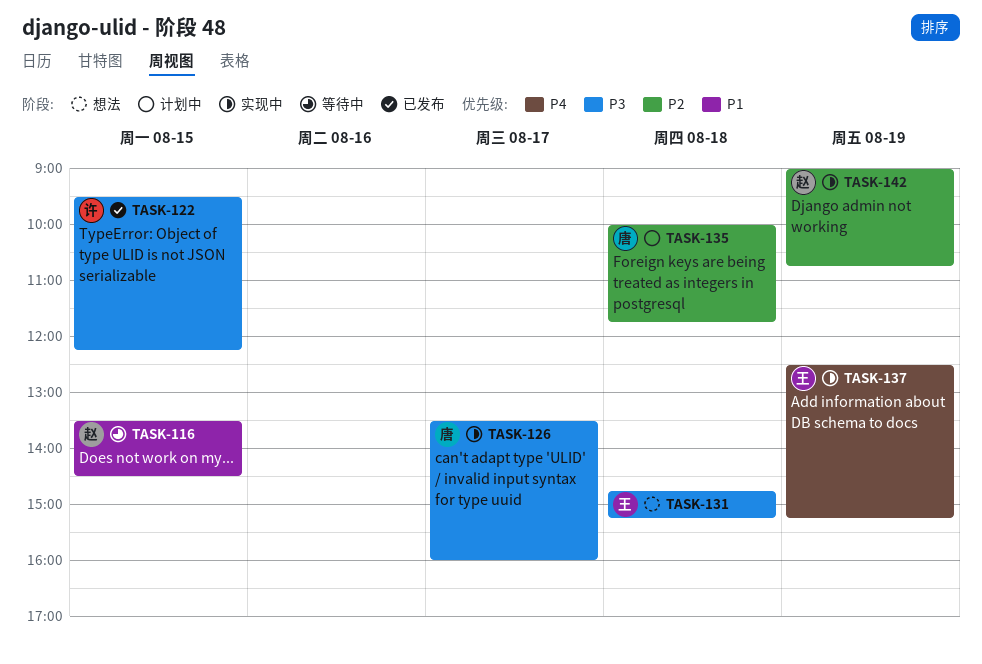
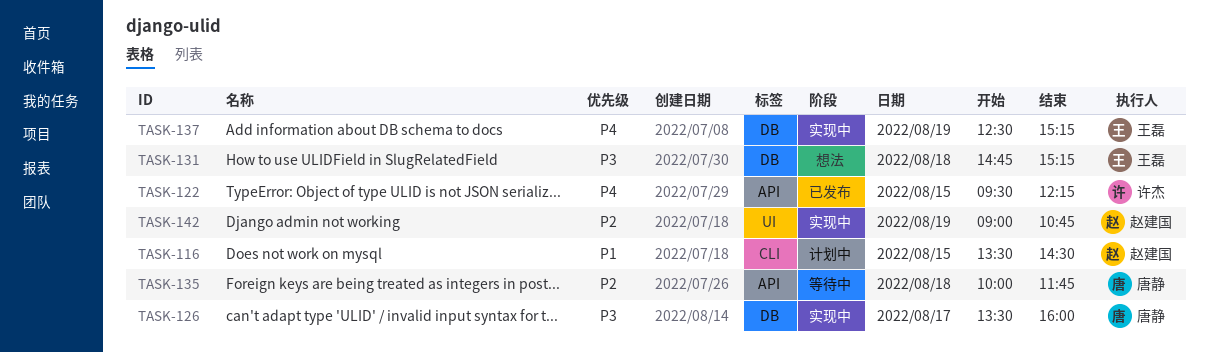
TASK-116, status: 等待中 -> 计划中
TASK-122, priority: P3 -> P4
TASK-135, status: 计划中 -> 等待中

